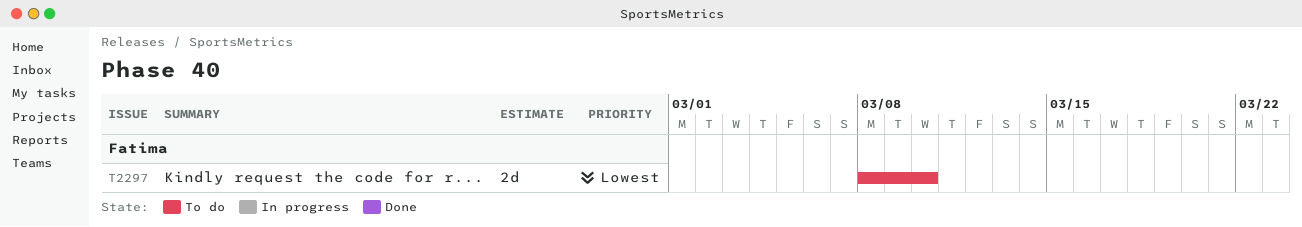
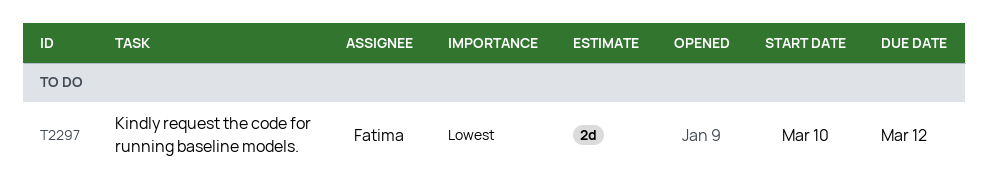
T2297, start: Mar 8 -> Mar 10
T2297, due: Mar 10 -> Mar 12

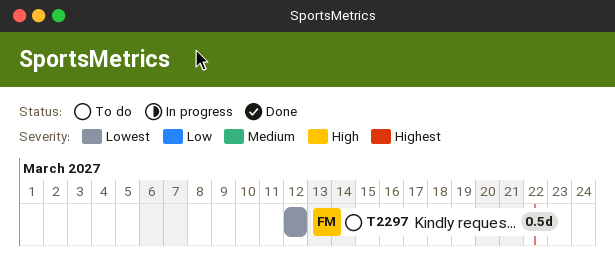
T2297, estimate: 2d -> 0.5d
T2297, start: Mar 10 -> Mar 12

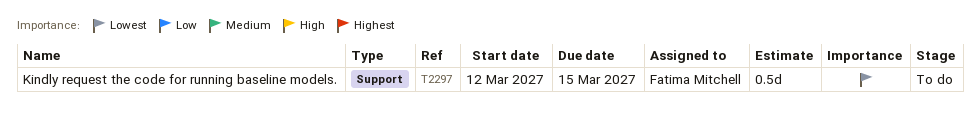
T2297, due: Mar 12 -> Mar 15

